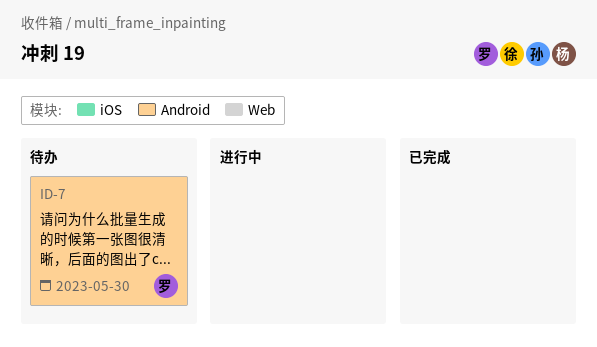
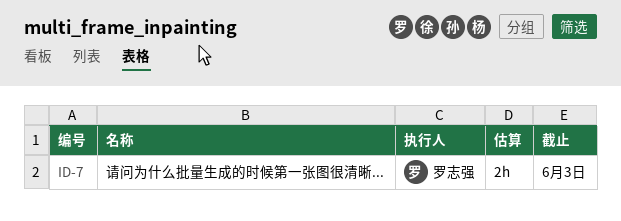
ID-7, due: May 30 -> Jun 3

